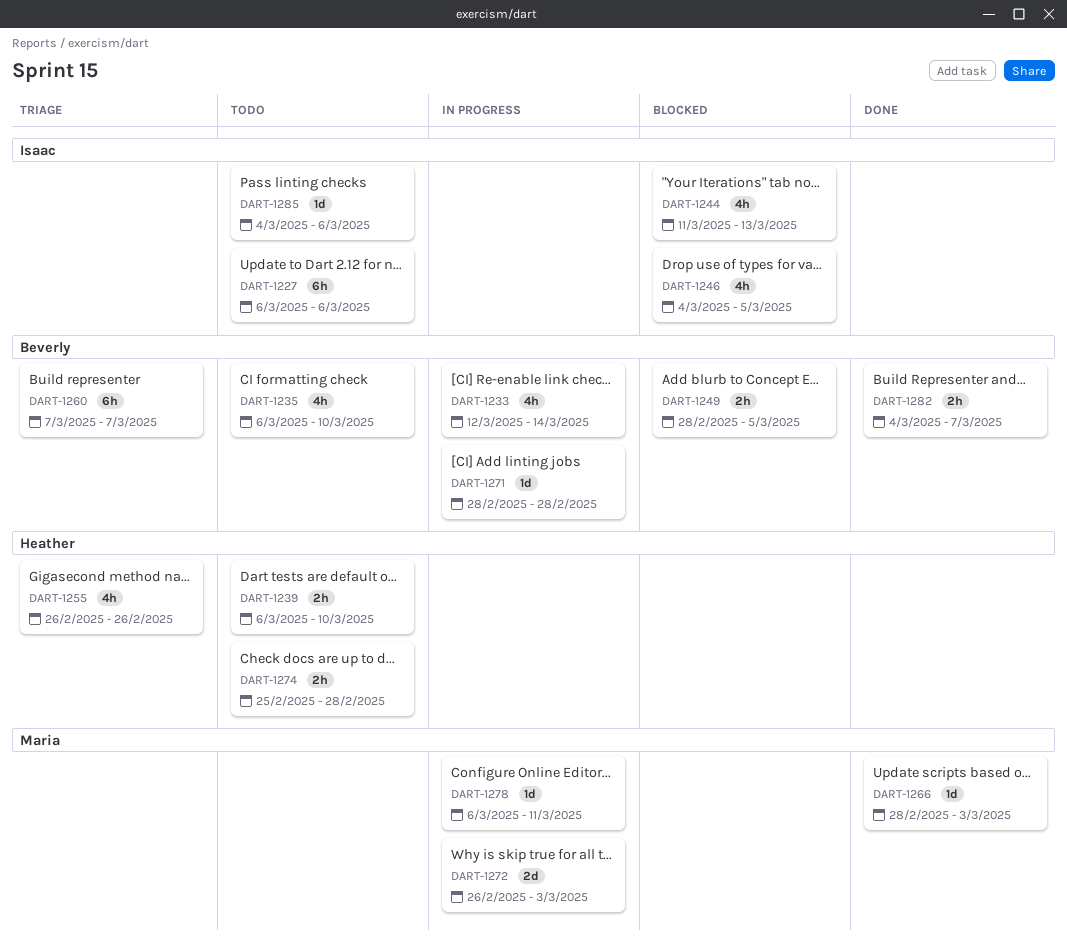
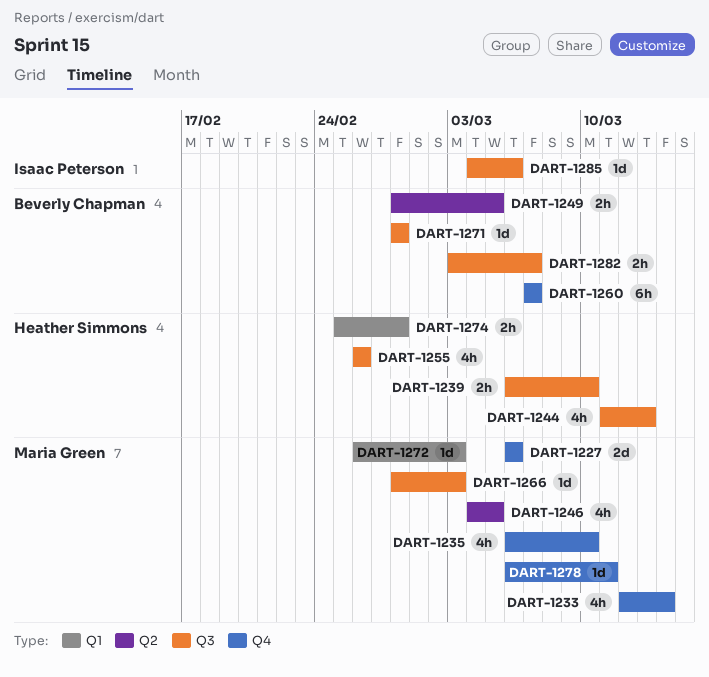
DART-1227, owner: Isaac Peterson -> Maria Green
DART-1227, estimate: 6h -> 2d
DART-1233, owner: Beverly Chapman -> Maria Green
DART-1235, owner: Beverly Chapman -> Maria Green
DART-1244, owner: Isaac Peterson -> Heather Simmons
DART-1246, owner: Isaac Peterson -> Maria Green
DART-1272, estimate: 2d -> 1d
DART-1282, start: Mar 4 -> Mar 3

